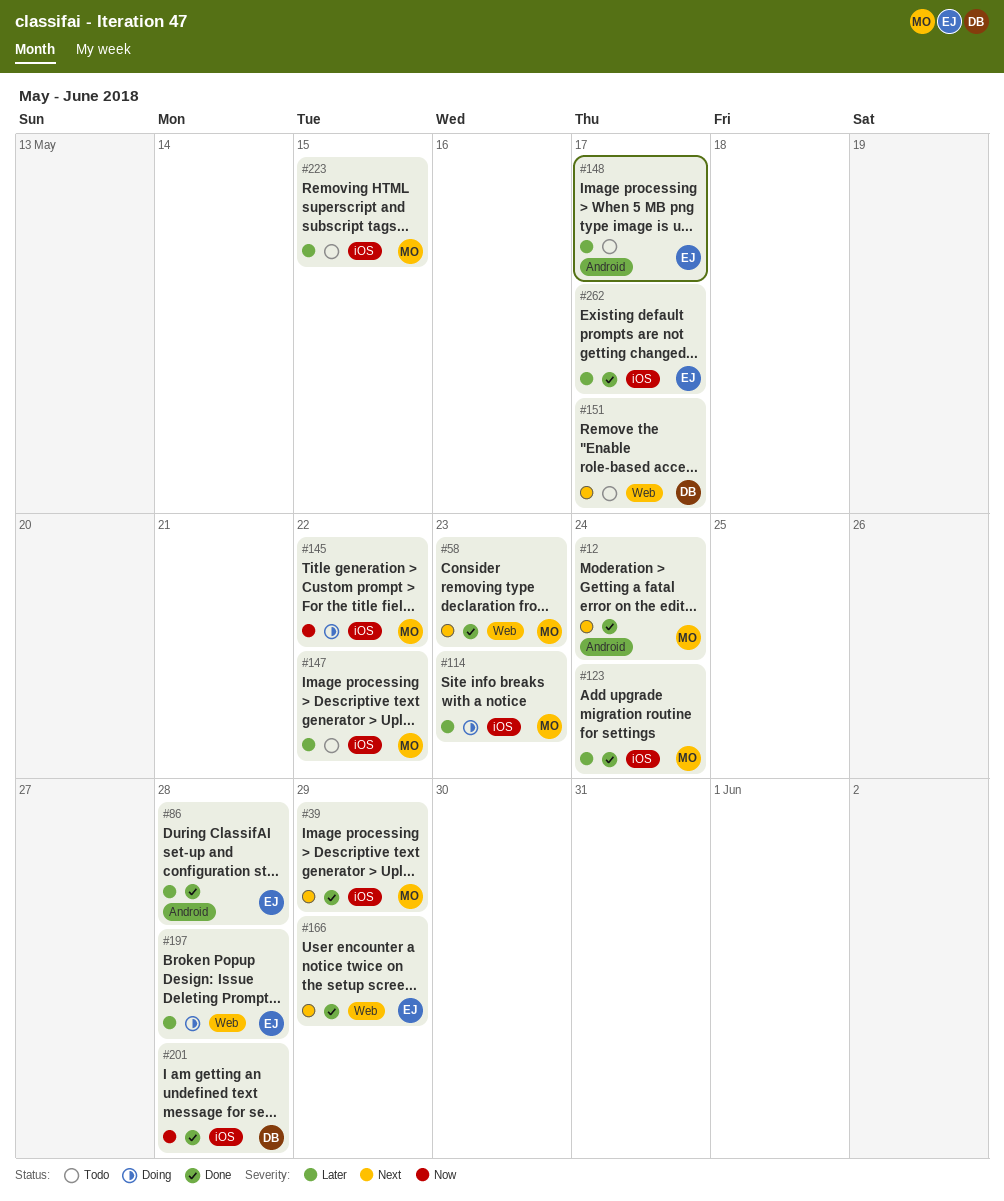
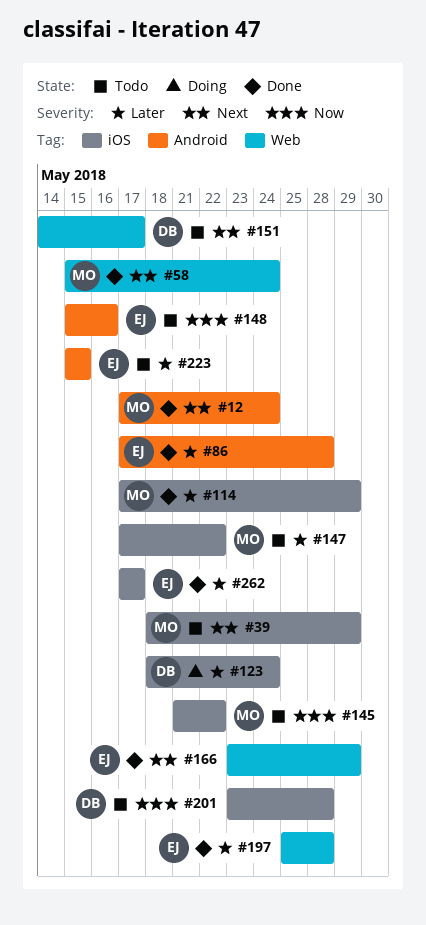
#39, status: Done -> Todo
#58, due: May 23 -> May 24
#114, status: Doing -> Done
#114, due: May 23 -> May 29
#123, status: Done -> Doing
#123, owner: MO -> DB
#145, status: Doing -> Todo
#148, priority: Later -> Now
#148, due: May 17 -> May 16
#197, status: Doing -> Done
#201, status: Done -> Todo
#223, owner: MO -> EJ
#223, label: iOS -> Android

